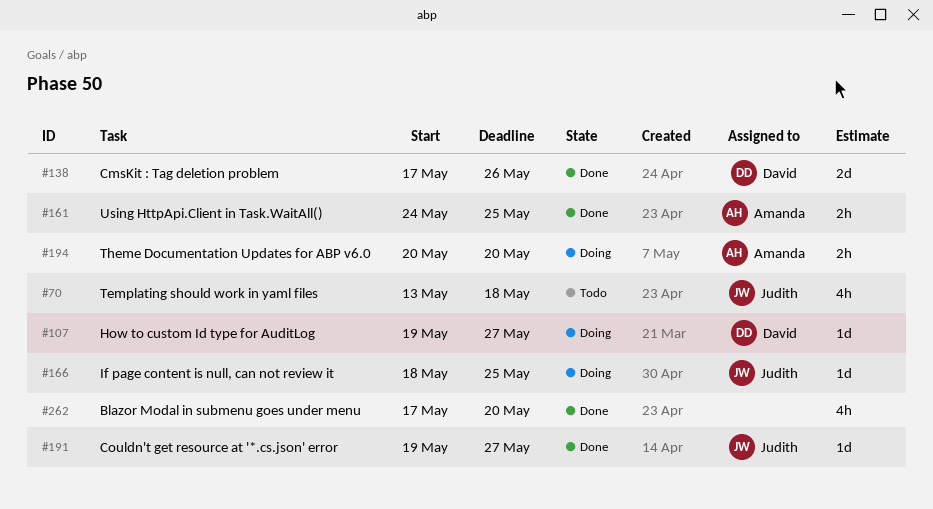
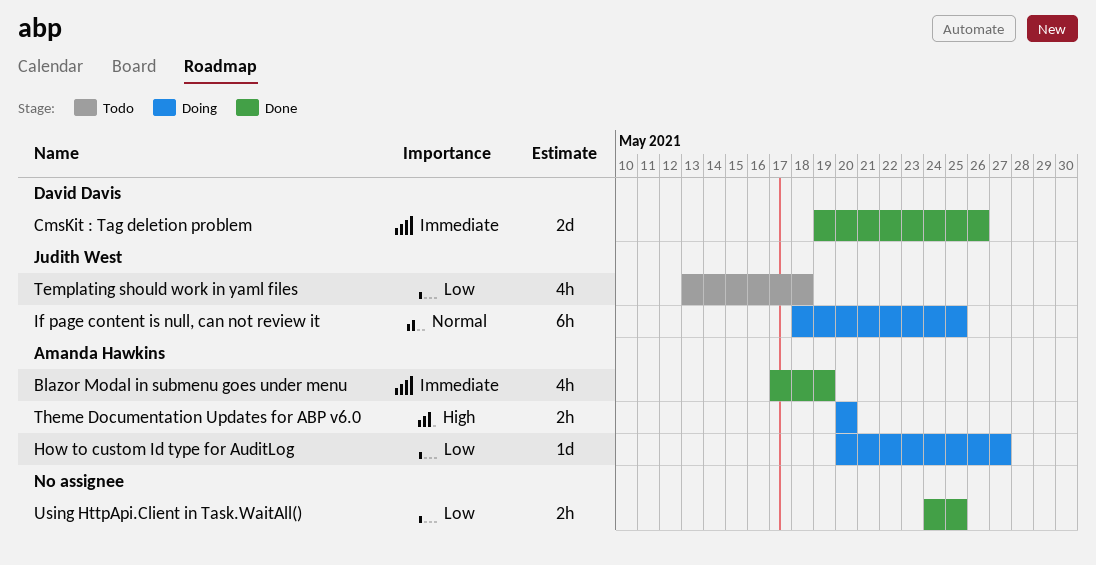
Blazor Modal in submenu goes under menu, owner: none -> Amanda Hawkins
Blazor Modal in submenu goes under menu, due: May 20 -> May 19
CmsKit : Tag deletion problem, start: May 17 -> May 19
Couldn't get resource at '*.cs.json' error: present -> none
How to custom Id type for AuditLog, owner: David Davis -> Amanda Hawkins
How to custom Id type for AuditLog, start: May 19 -> May 20
If page content is null, can not review it, estimate: 1d -> 6h
Using HttpApi.Client in Task.WaitAll(), owner: Amanda Hawkins -> none

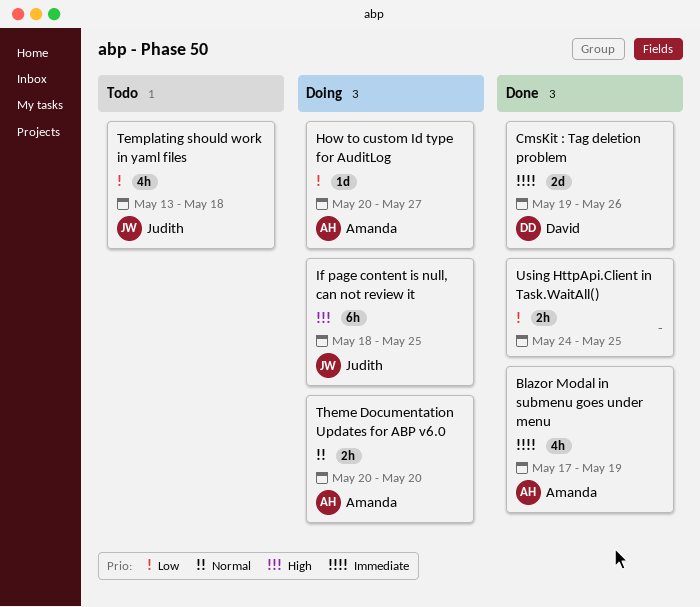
If page content is null, can not review it, priority: Normal -> High
Theme Documentation Updates for ABP v6.0, priority: High -> Normal

